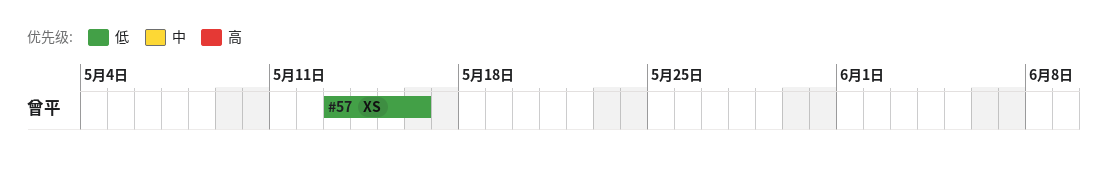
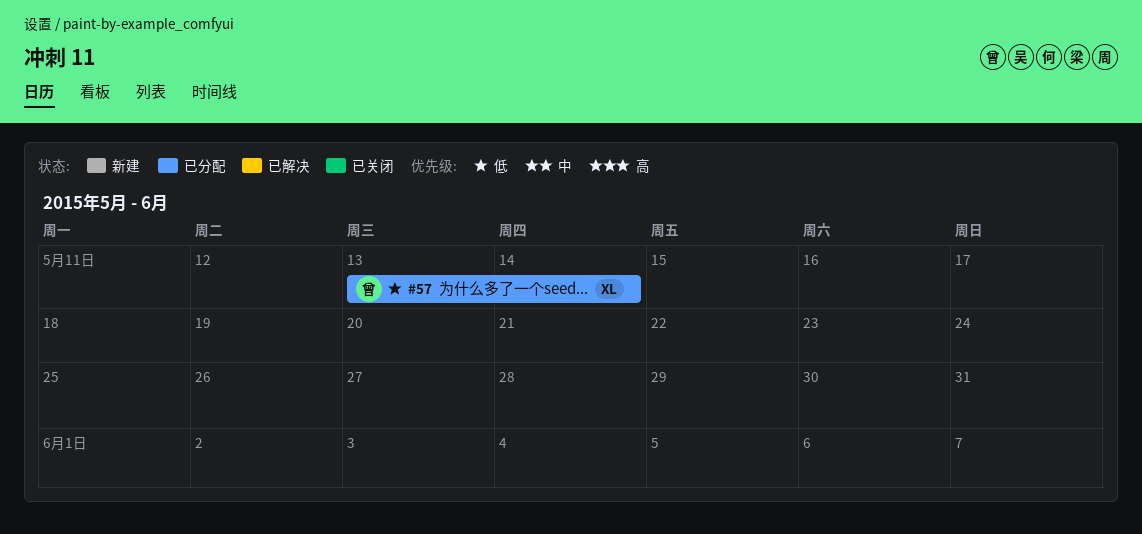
#57, estimate: XS -> XL
#57, due: May 16 -> May 14

